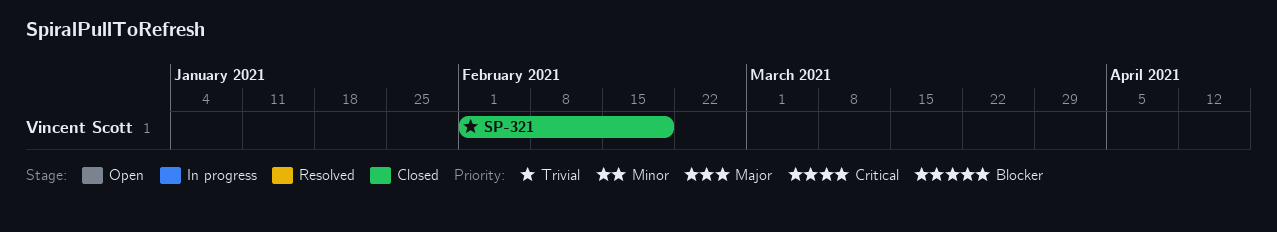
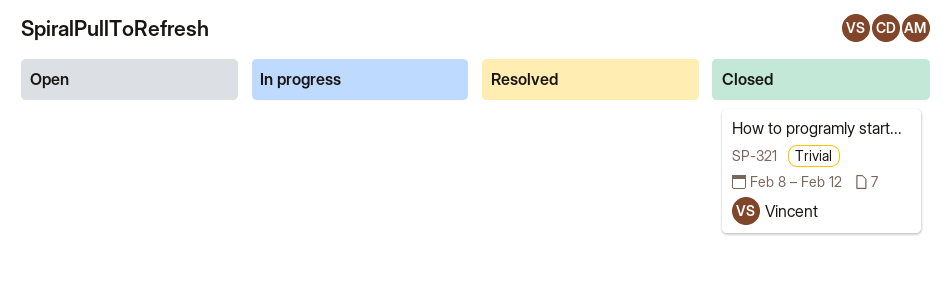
SP-321, start: Feb 1 -> Feb 8
SP-321, due: Feb 19 -> Feb 12

